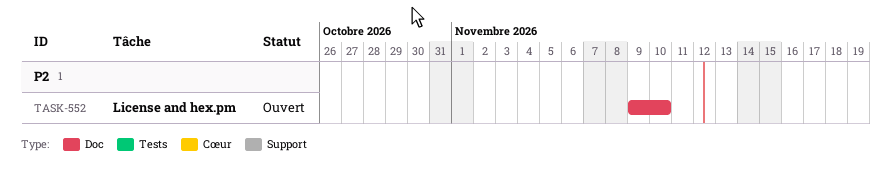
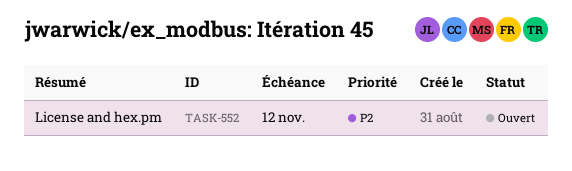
TASK-552, due: Nov 10 -> Nov 12

